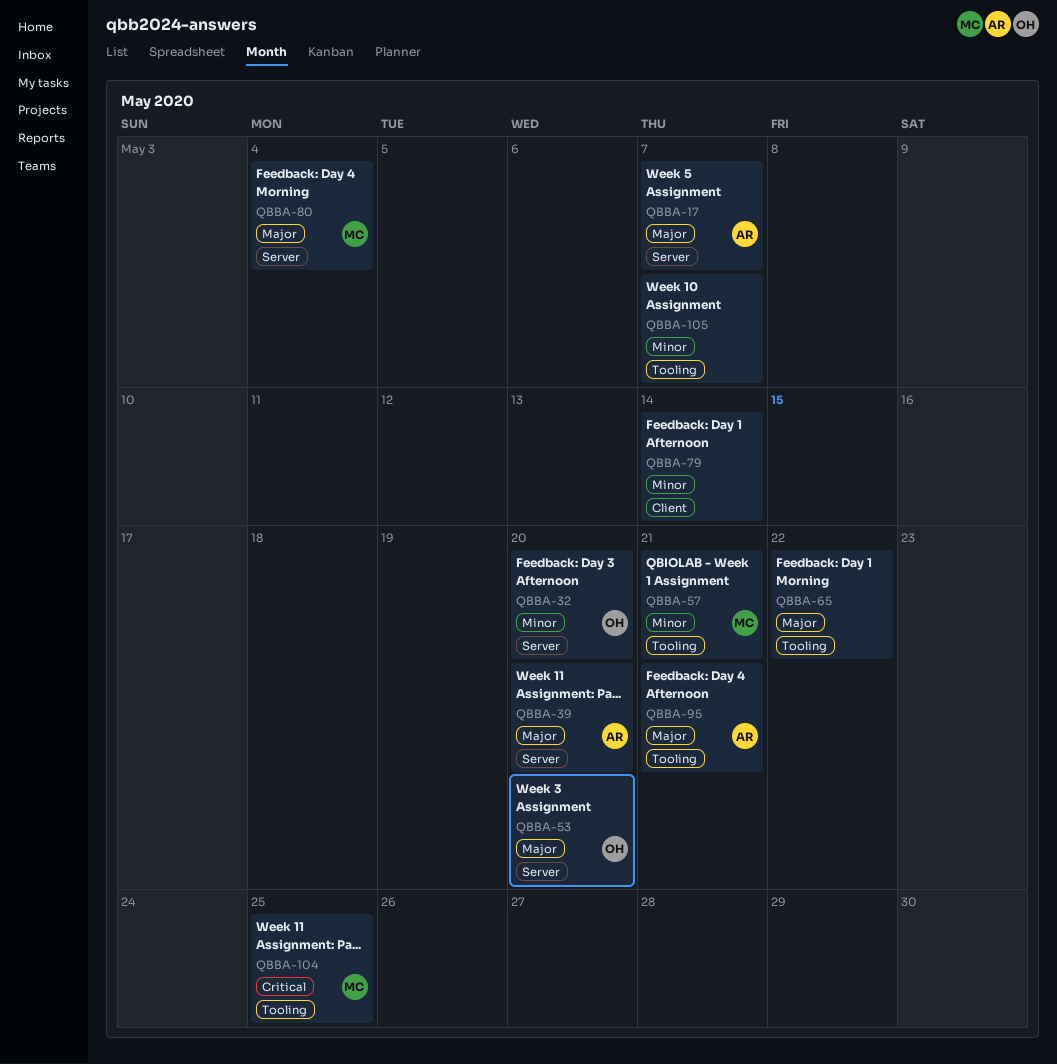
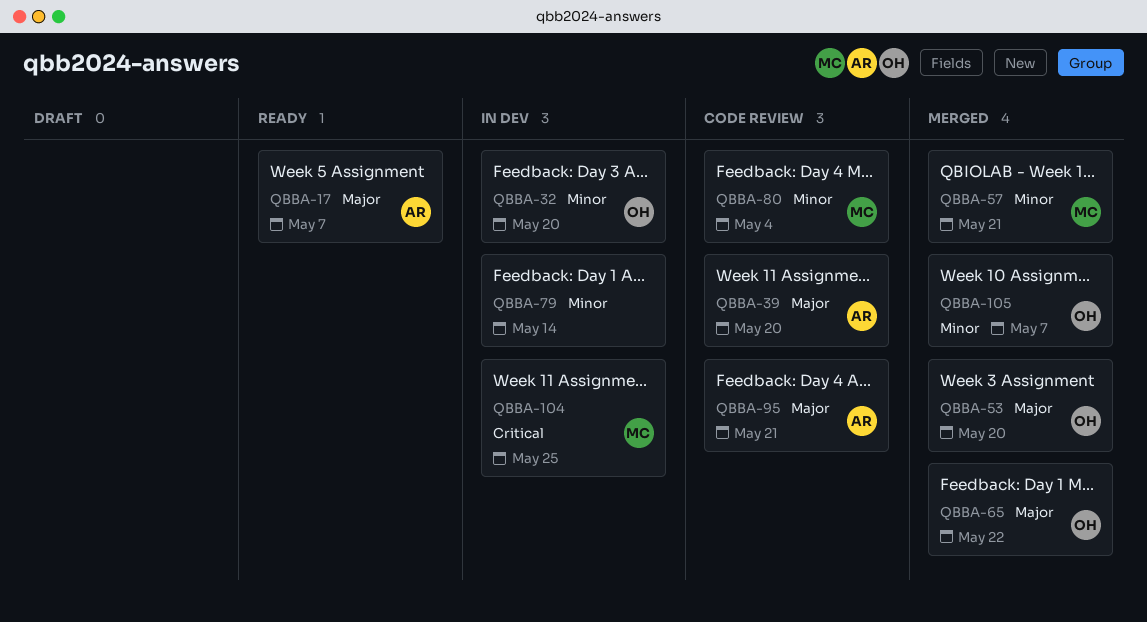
QBBA-65, owner: none -> OH
QBBA-80, priority: Major -> Minor
QBBA-105, owner: none -> OH

